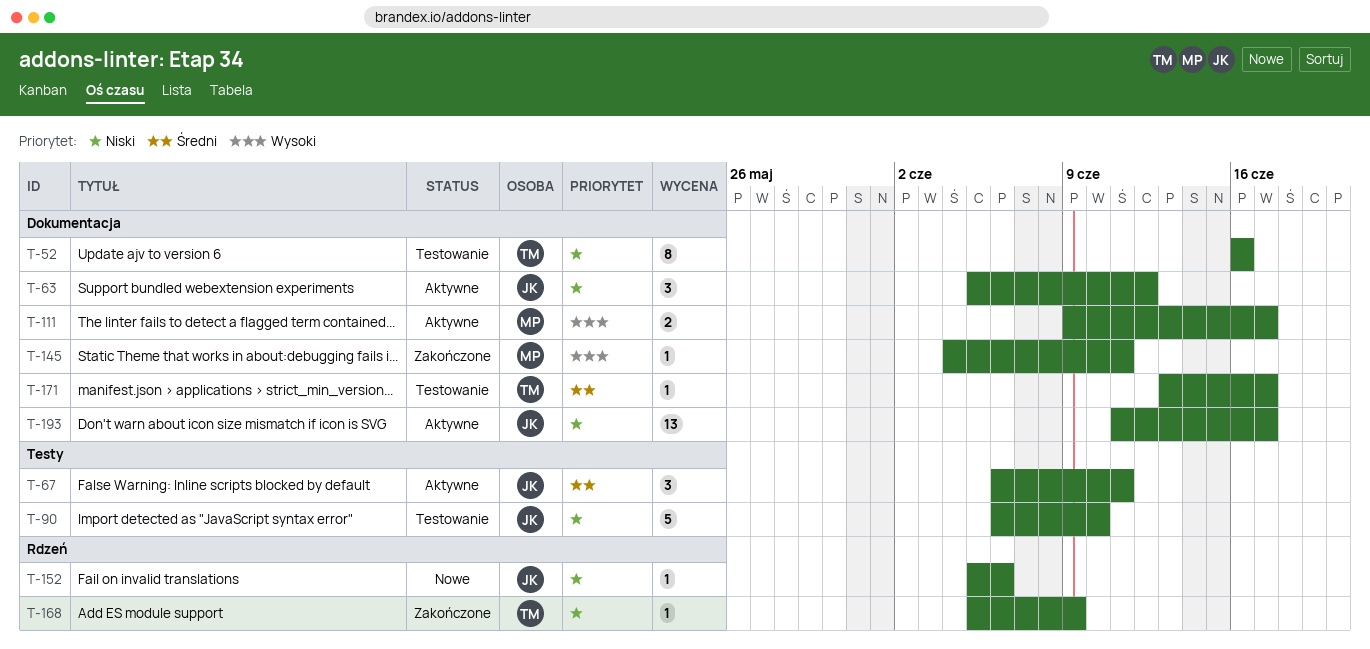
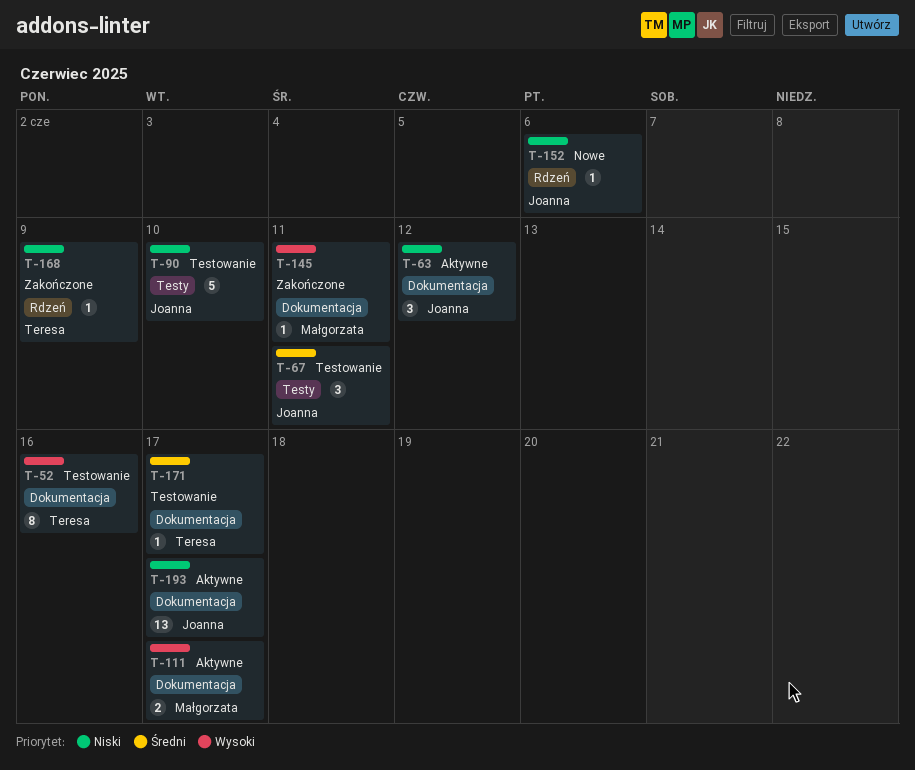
T-52, priority: Niski -> Wysoki
T-67, status: Aktywne -> Testowanie

